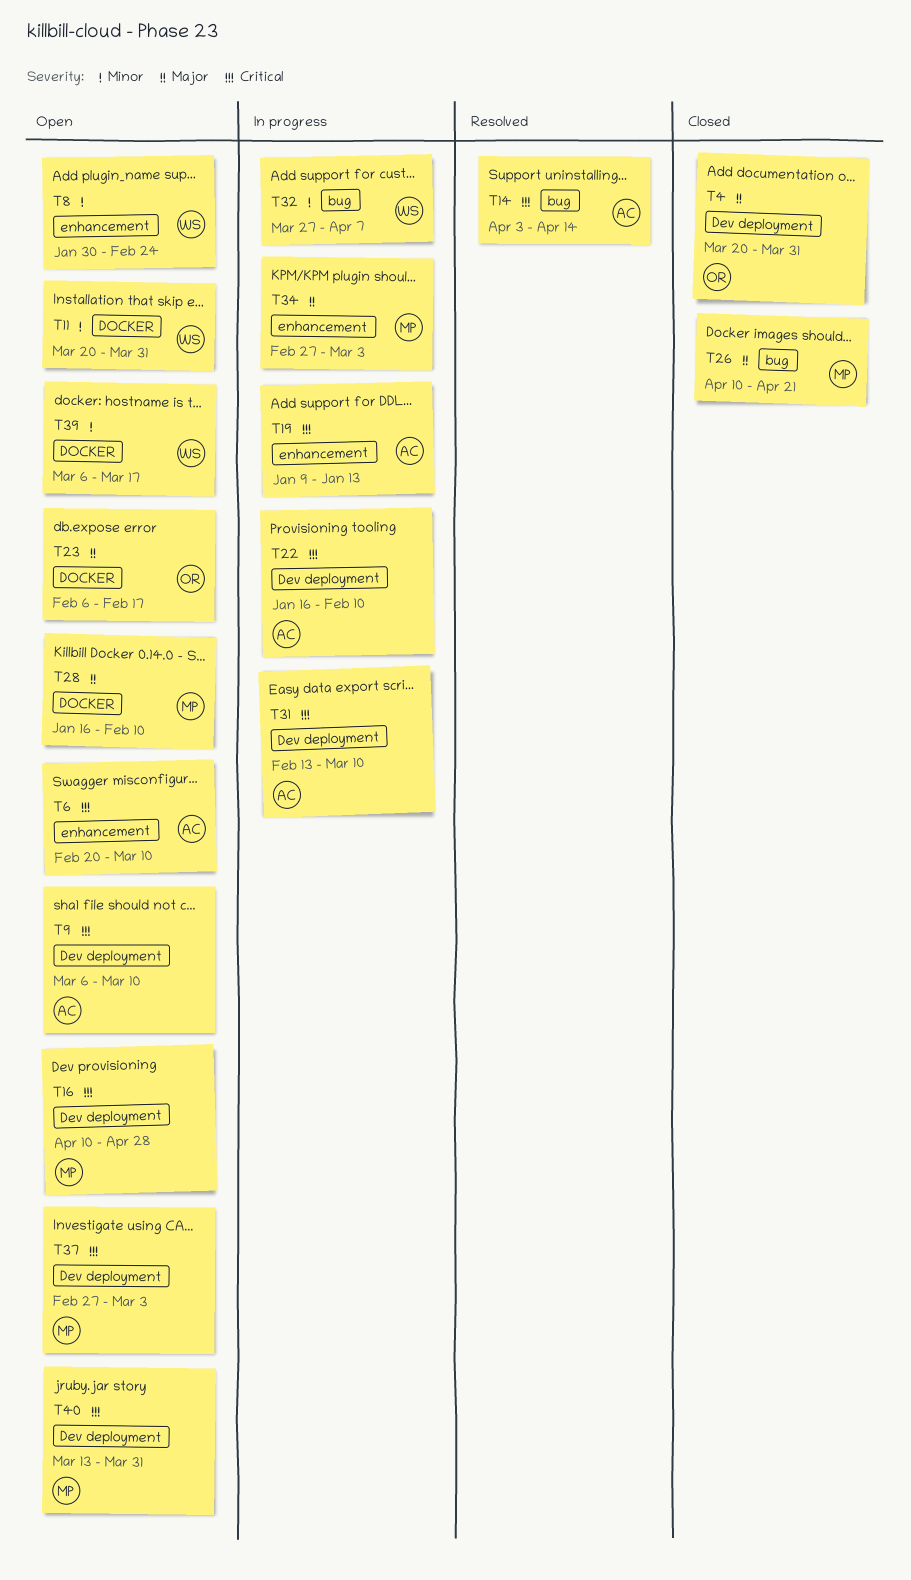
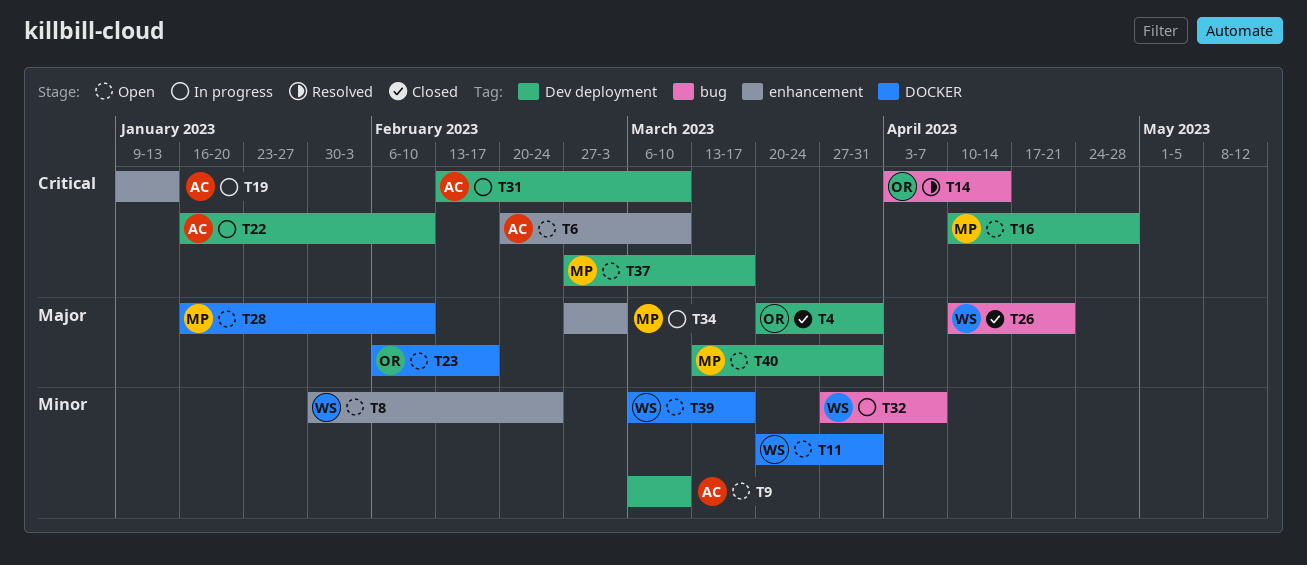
T9, priority: Critical -> Minor
T14, owner: AC -> OR
T26, owner: MP -> WS
T37, due: Mar 3 -> Mar 17
T40, priority: Critical -> Major

